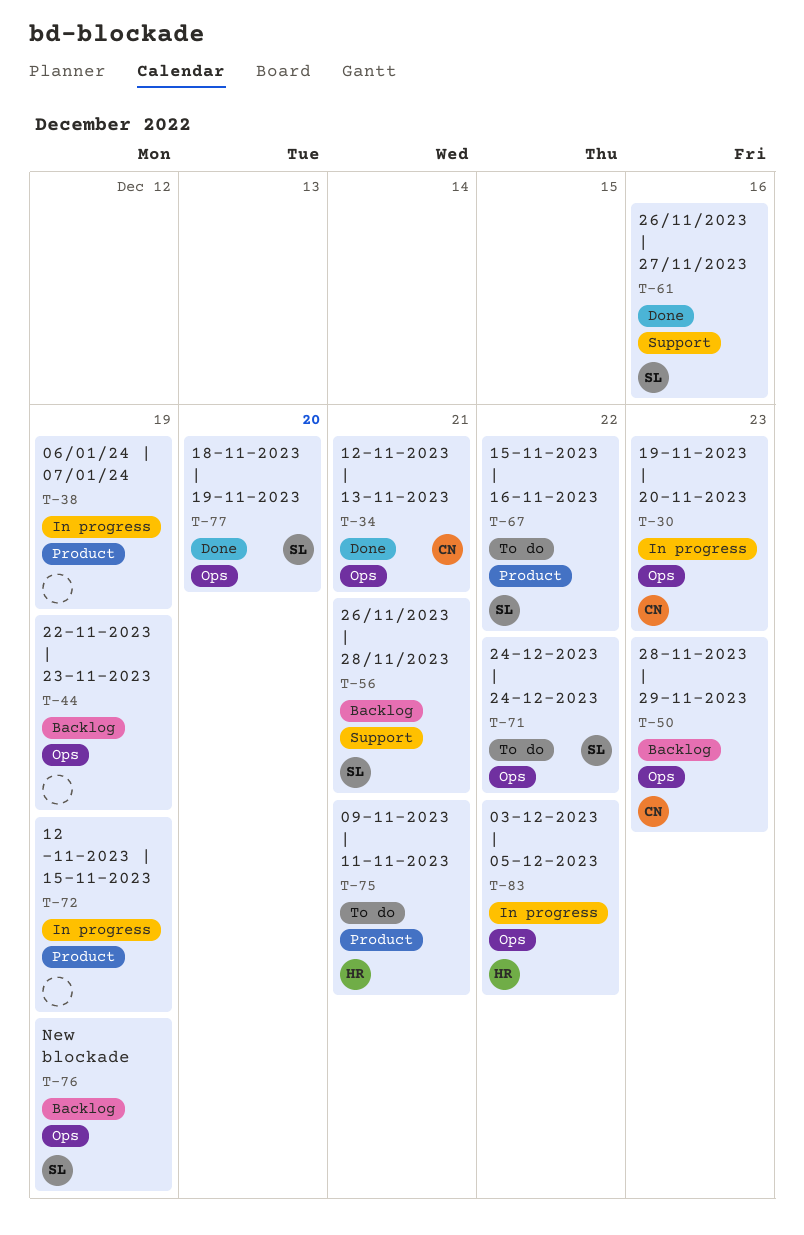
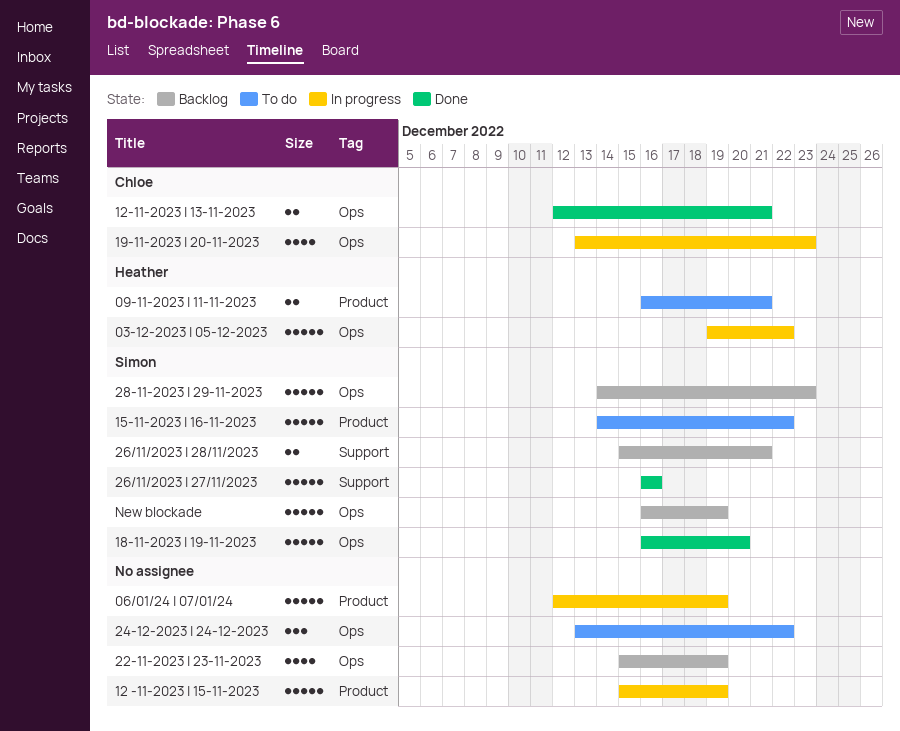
24-12-2023 | 24-12-2023, owner: Simon -> none
28-11-2023 | 29-11-2023, owner: Chloe -> Simon

